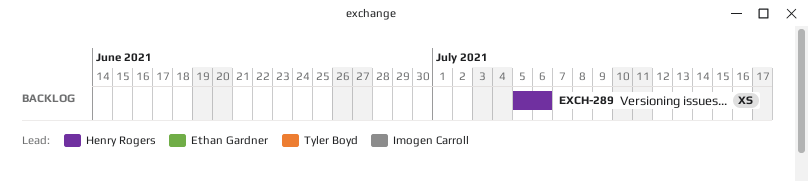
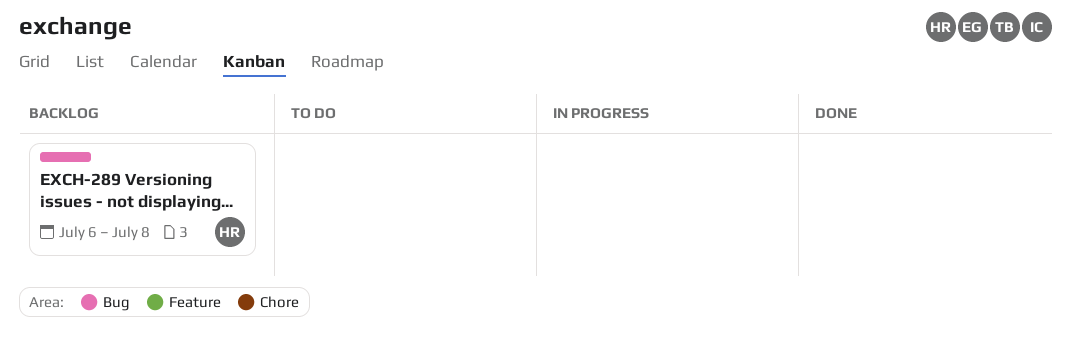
EXCH-289, start: Jul 5 -> Jul 6
EXCH-289, due: Jul 6 -> Jul 8

